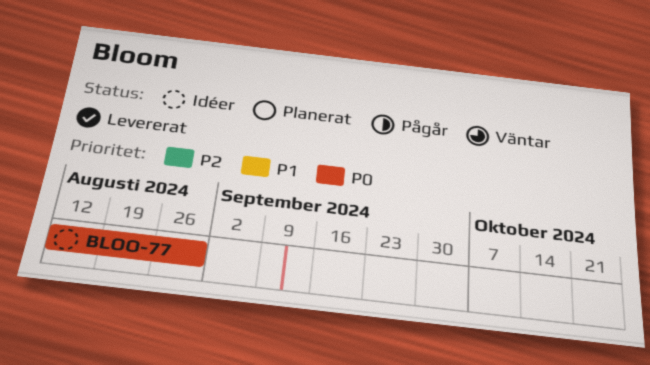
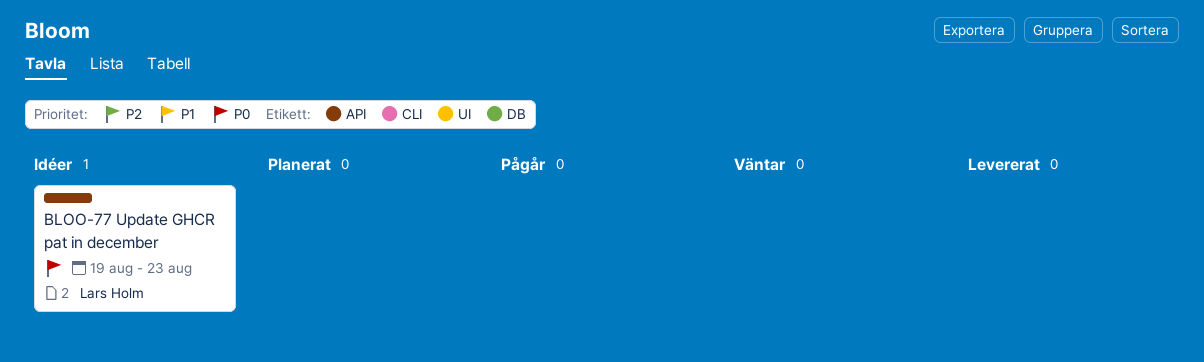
BLOO-77, start: Aug 12 -> Aug 19
BLOO-77, due: Aug 30 -> Aug 23

